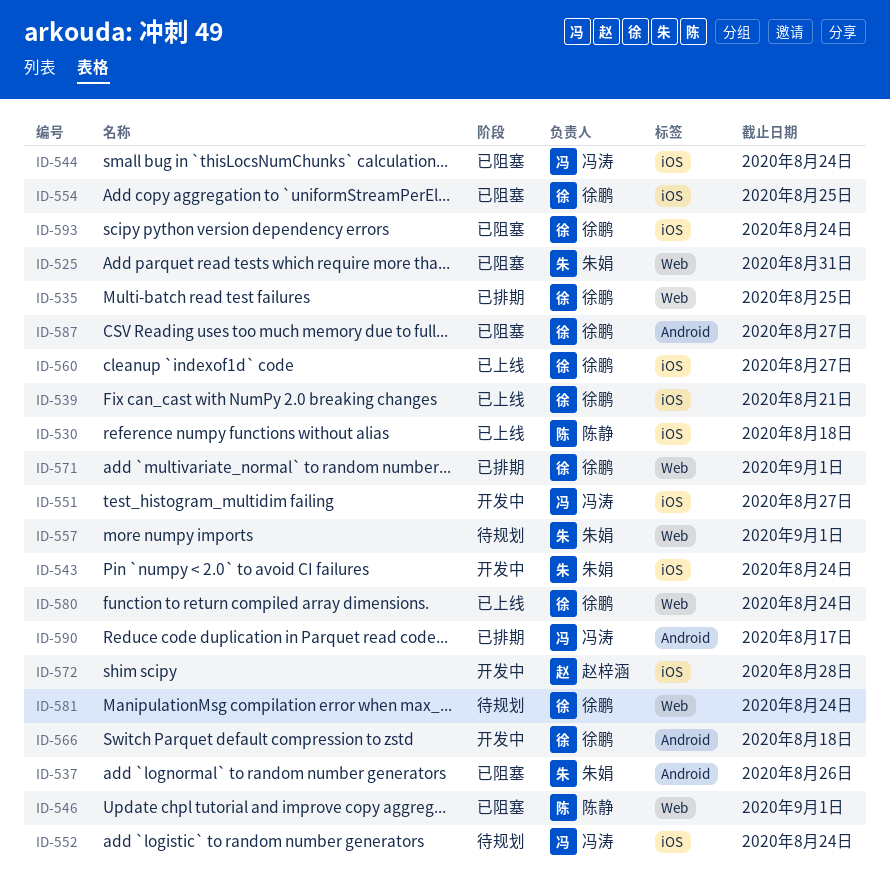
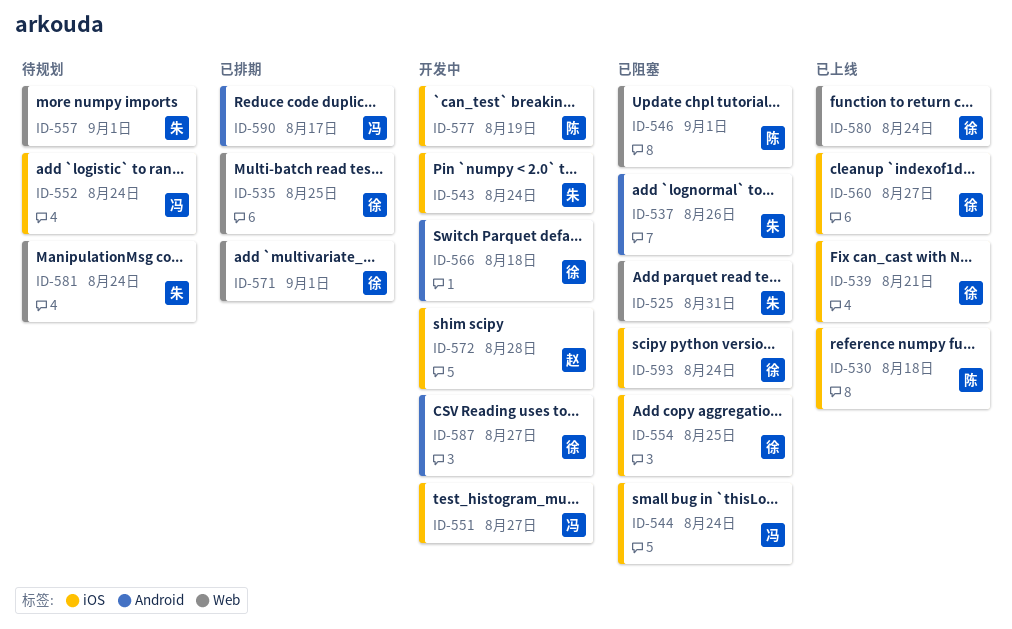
ID-577: none -> present
ID-581, owner: 徐鹏 -> 朱娟
ID-587, status: 已阻塞 -> 开发中

